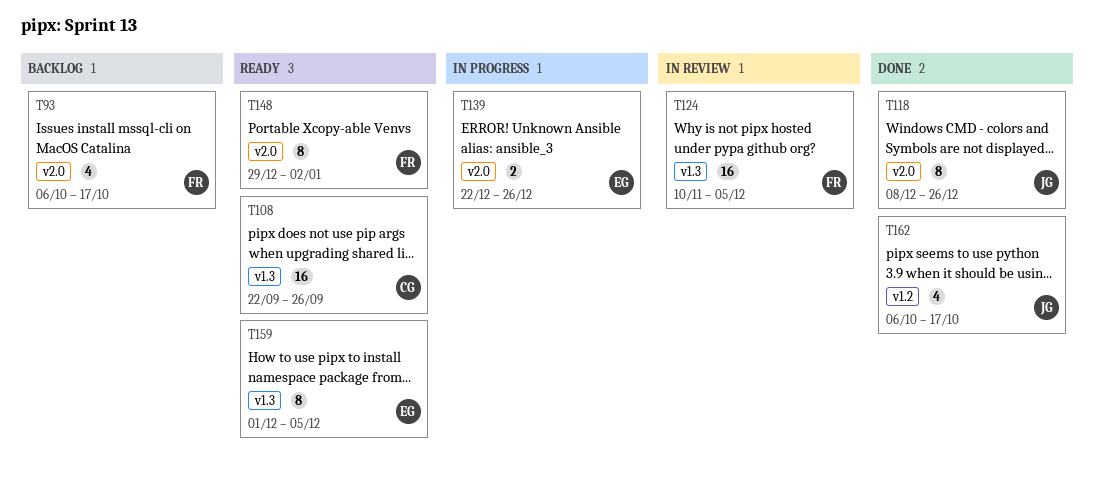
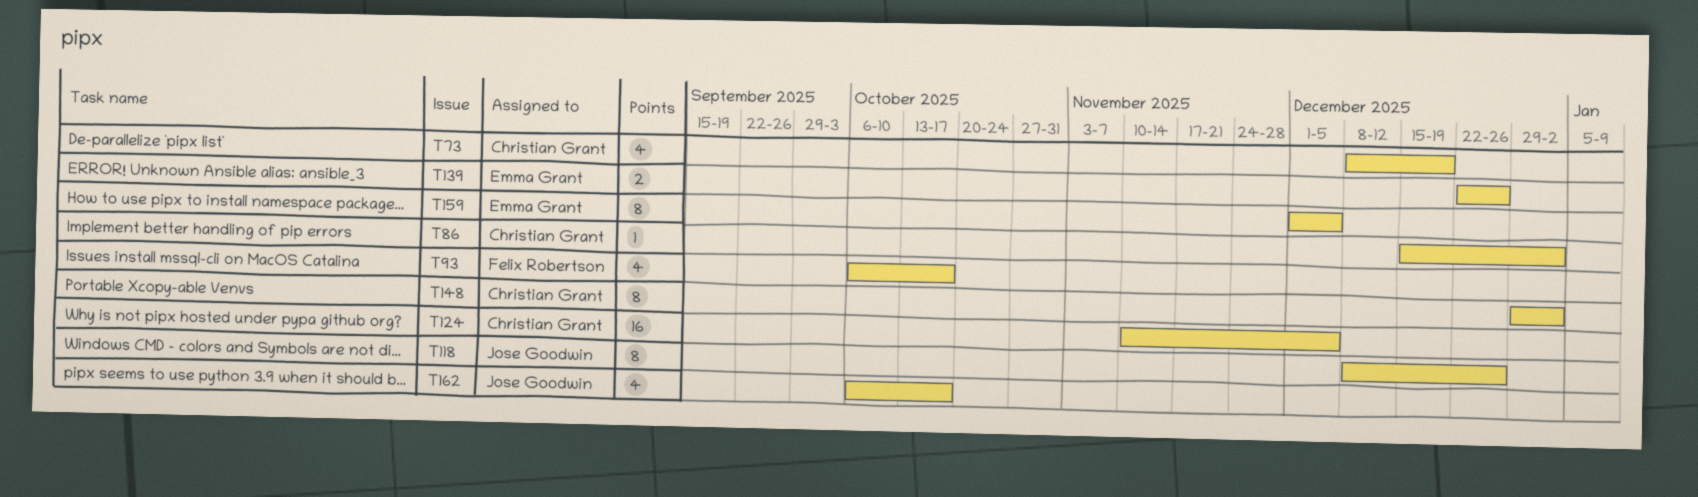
T73: none -> present
T86: none -> present
T108: present -> none
T124, owner: Felix Robertson -> Christian Grant
T148, owner: Felix Robertson -> Christian Grant

